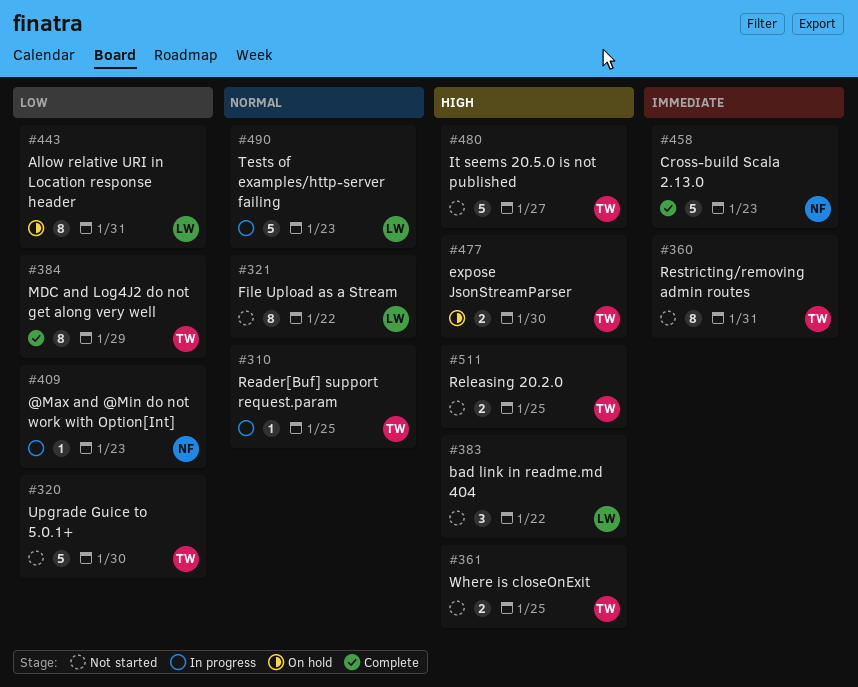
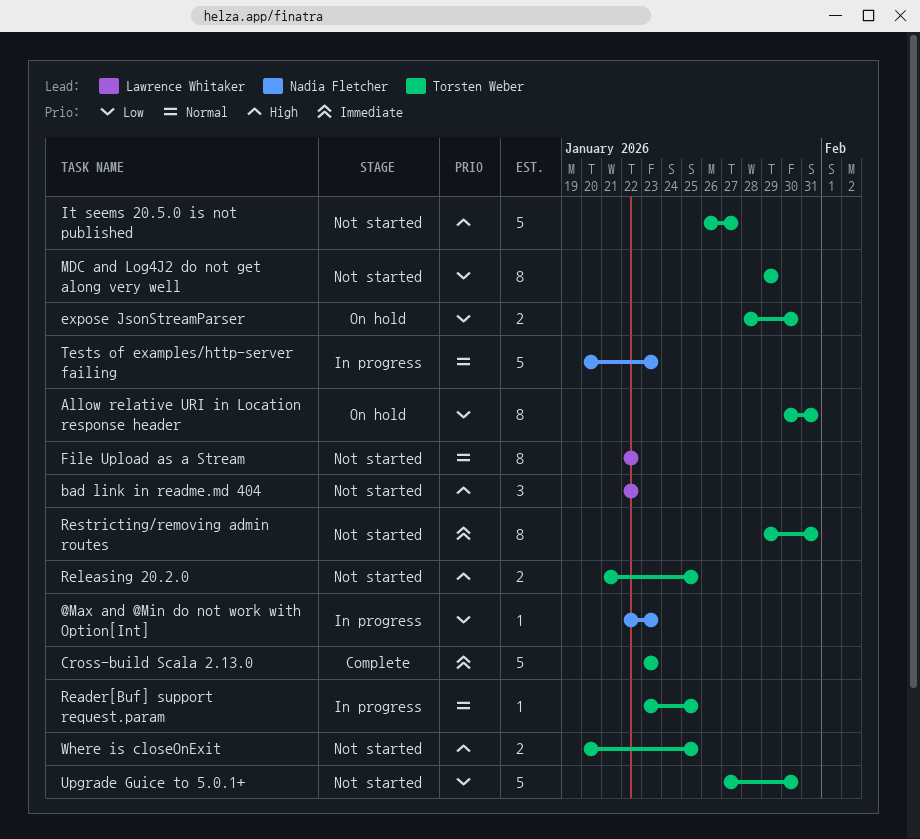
Allow relative URI in Location response header, owner: Lawrence Whitaker -> Torsten Weber
Cross-build Scala 2.13.0, owner: Nadia Fletcher -> Torsten Weber
expose JsonStreamParser, priority: High -> Low
MDC and Log4J2 do not get along very well, status: Complete -> Not started
Tests of examples/http-server failing, owner: Lawrence Whitaker -> Nadia Fletcher

